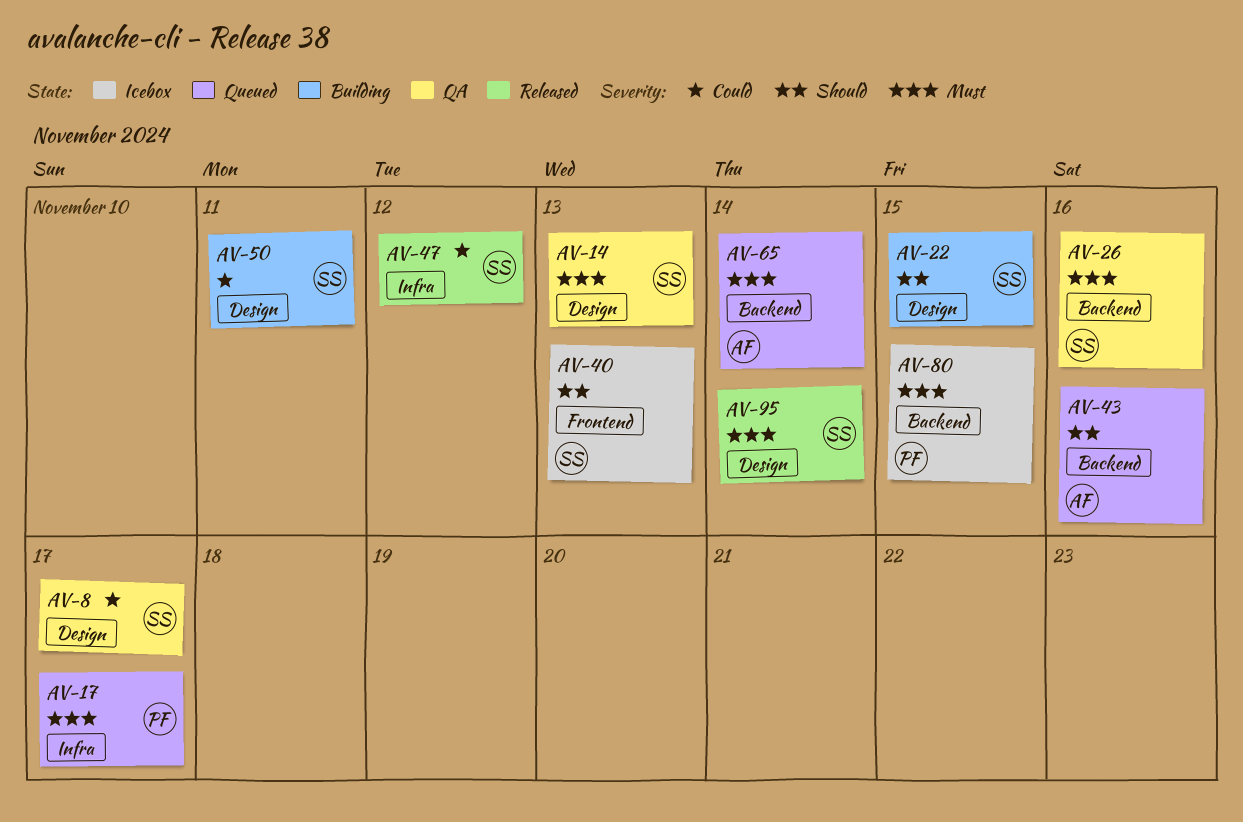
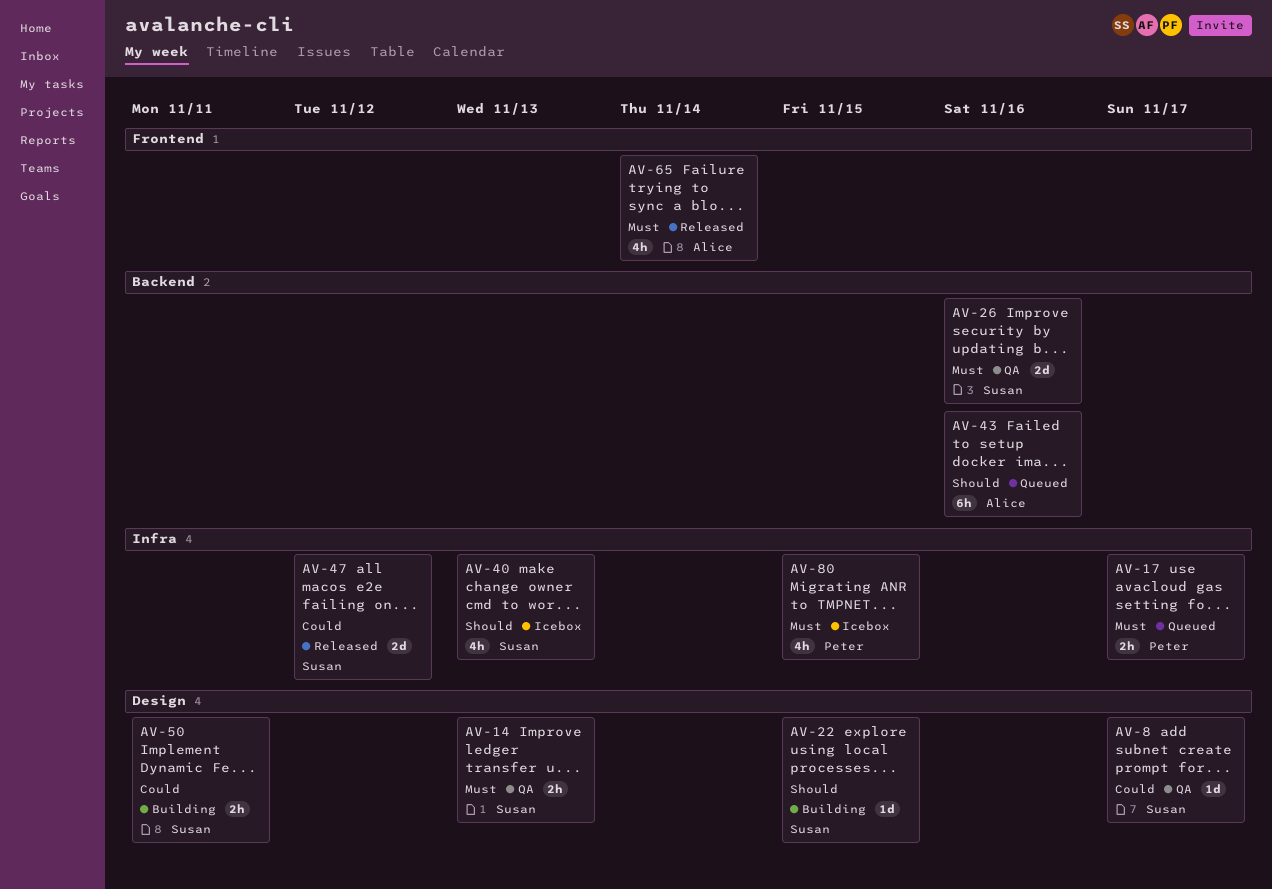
AV-40, label: Frontend -> Infra
AV-65, status: Queued -> Released
AV-65, label: Backend -> Frontend
AV-80, label: Backend -> Infra
AV-95: present -> none

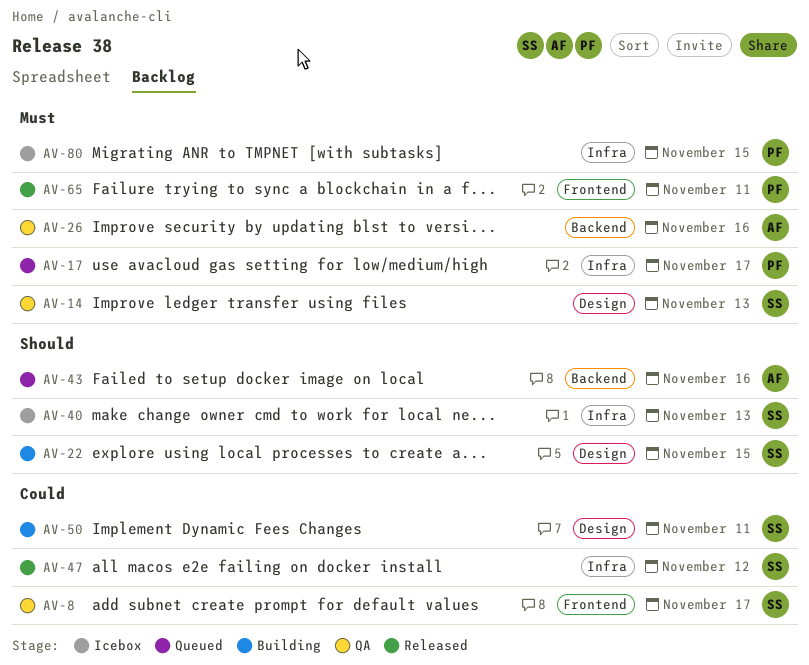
AV-8, label: Design -> Frontend
AV-26, owner: Susan -> Alice
AV-65, owner: Alice -> Peter
AV-65, due: Nov 14 -> Nov 11

